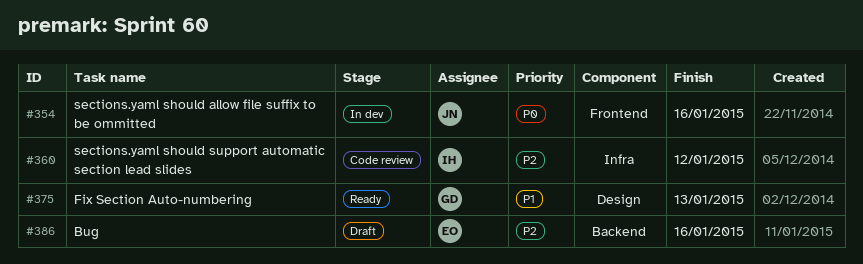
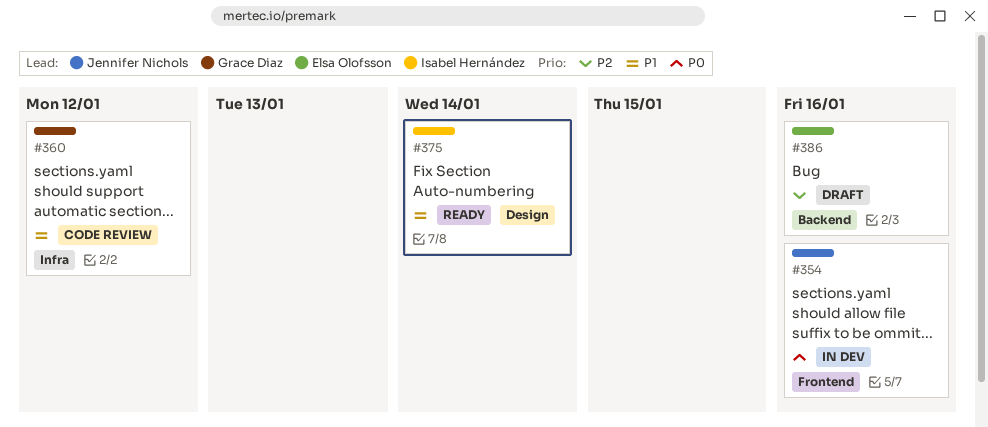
#360, owner: Isabel Hernández -> Grace Diaz
#360, priority: P2 -> P1
#375, owner: Grace Diaz -> Isabel Hernández
#375, due: Jan 13 -> Jan 14

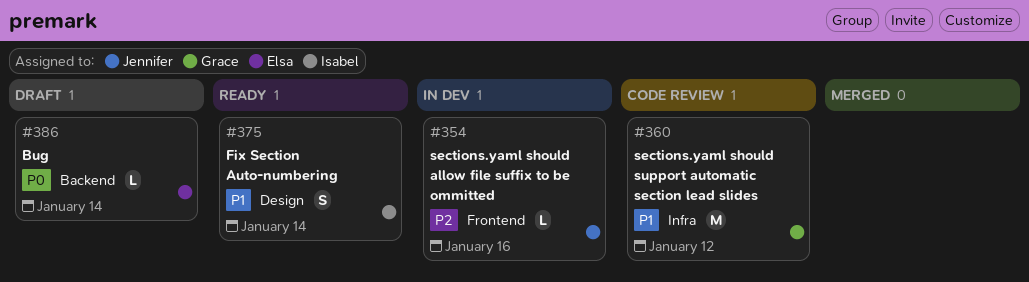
#354, priority: P0 -> P2
#386, priority: P2 -> P0
#386, due: Jan 16 -> Jan 14

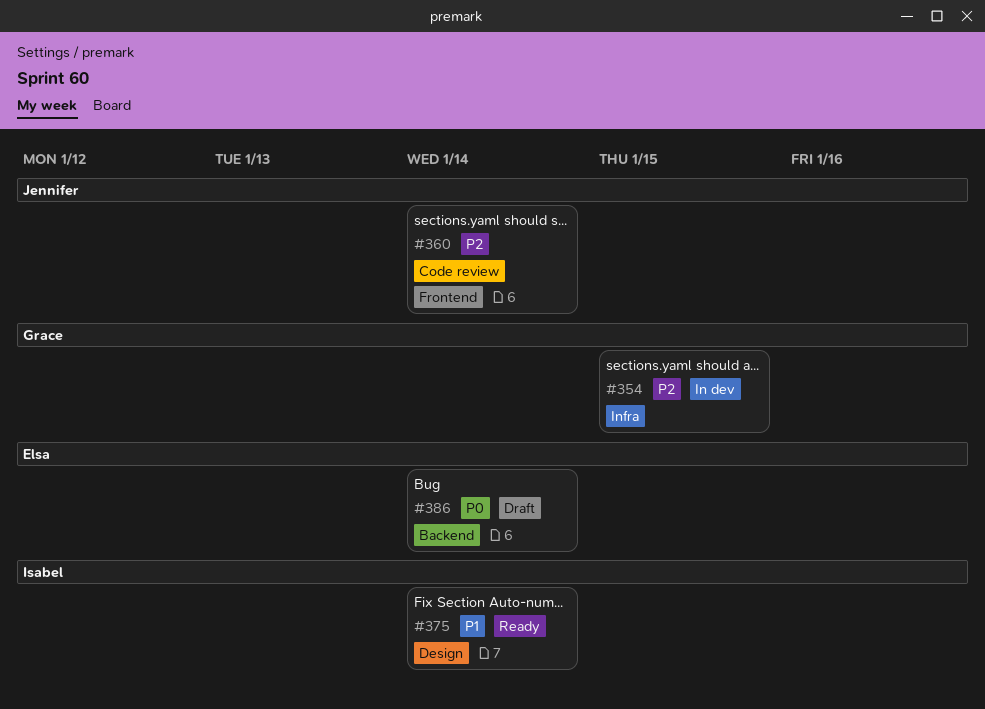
#354, owner: Jennifer -> Grace
#354, label: Frontend -> Infra
#354, due: Jan 16 -> Jan 15
#360, owner: Grace -> Jennifer
#360, priority: P1 -> P2
#360, label: Infra -> Frontend
#360, due: Jan 12 -> Jan 14

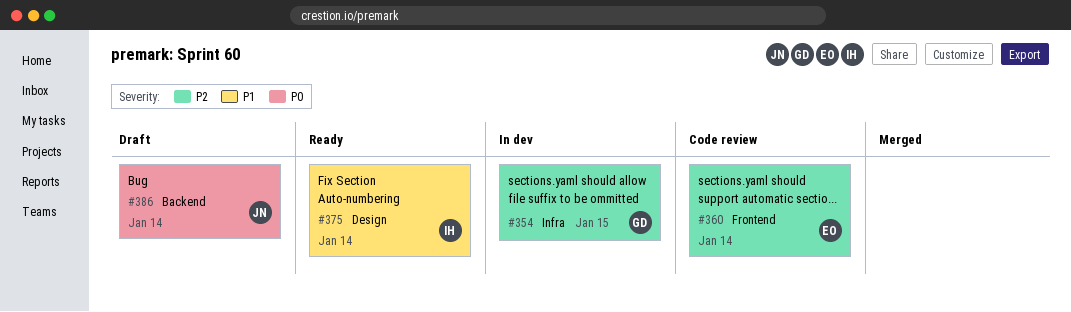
#360, owner: Jennifer -> Elsa
#386, owner: Elsa -> Jennifer

